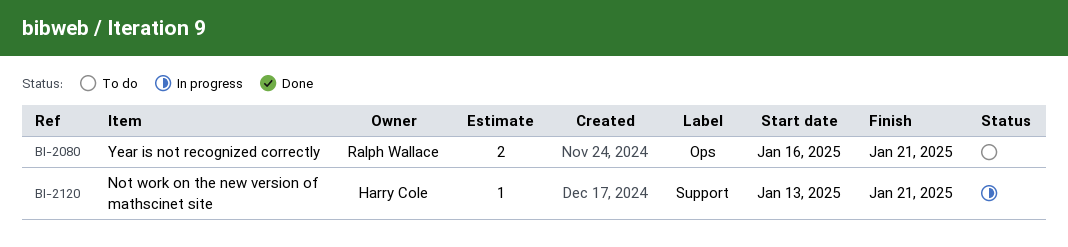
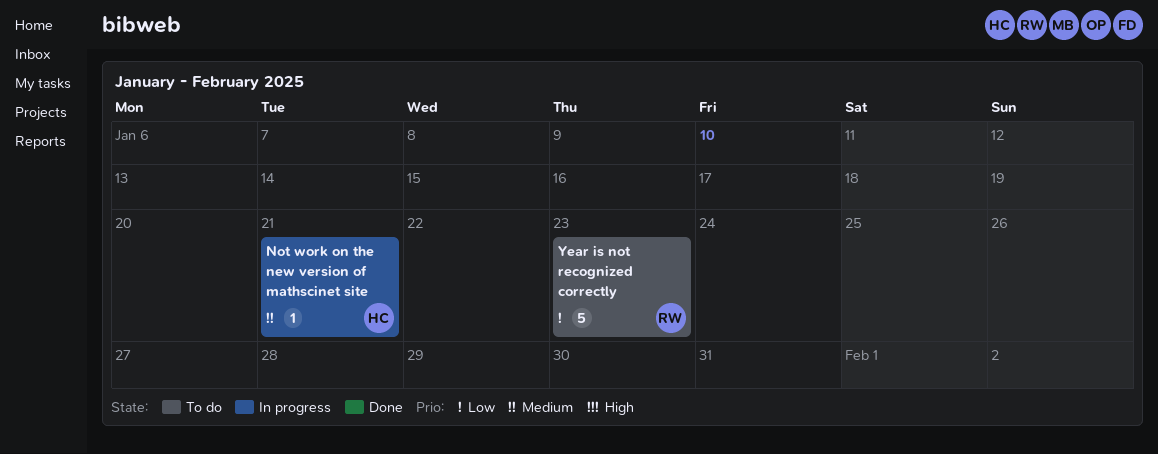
Year is not recognized correctly, estimate: 2 -> 5
Year is not recognized correctly, due: Jan 21 -> Jan 23

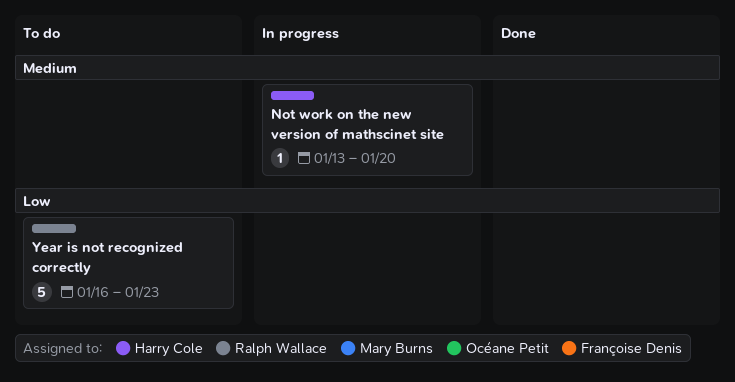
Not work on the new version of mathscinet site, due: Jan 21 -> Jan 20

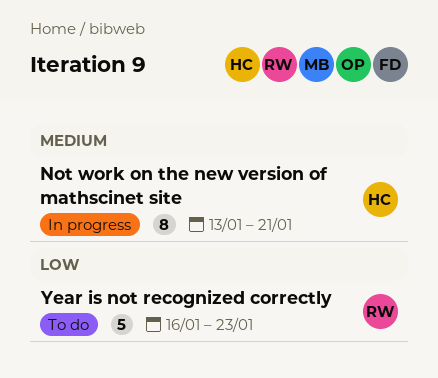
Not work on the new version of mathscinet site, estimate: 1 -> 8
Not work on the new version of mathscinet site, due: Jan 20 -> Jan 21

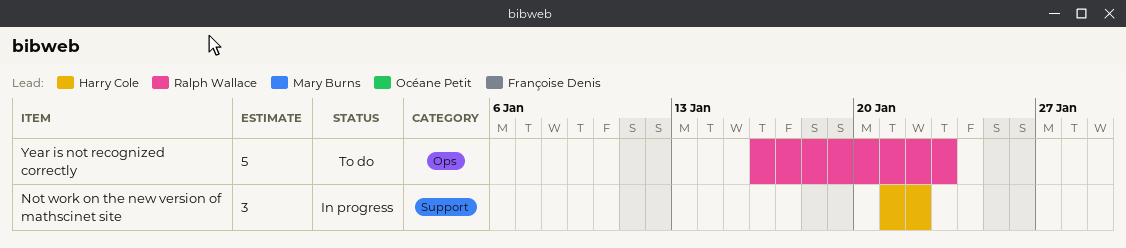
Not work on the new version of mathscinet site, estimate: 8 -> 3
Not work on the new version of mathscinet site, start: Jan 13 -> Jan 21
Not work on the new version of mathscinet site, due: Jan 21 -> Jan 22

